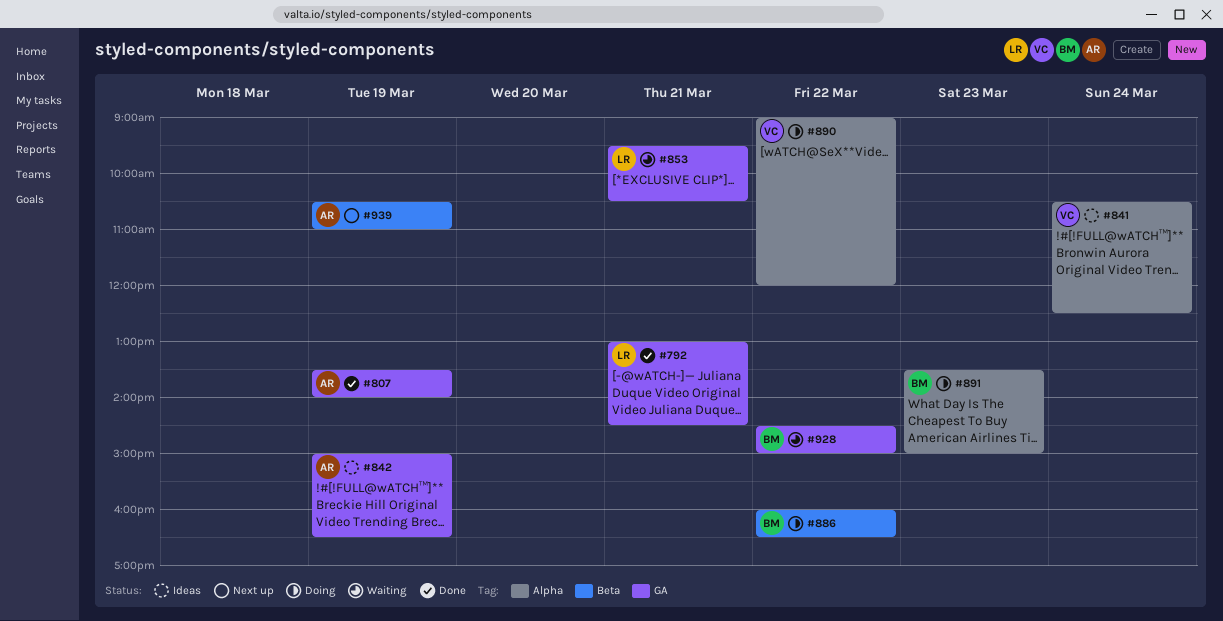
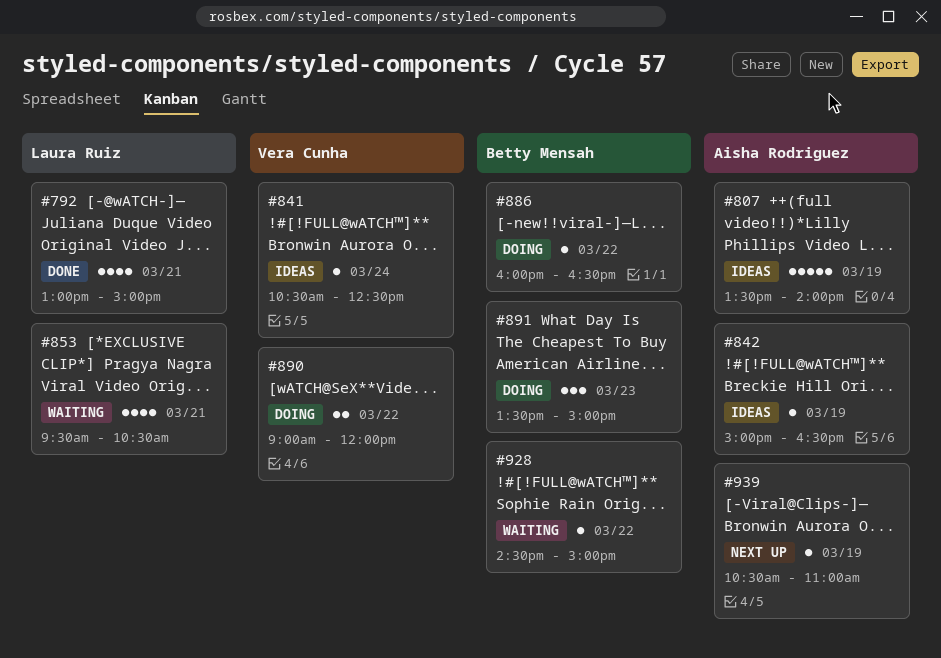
#792, ends: 14:30 -> 15:00
#807, status: Done -> Ideas

